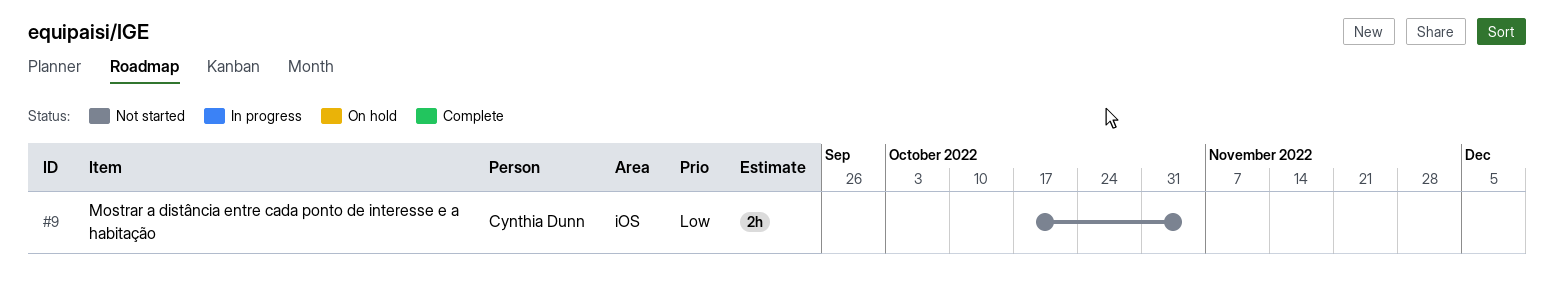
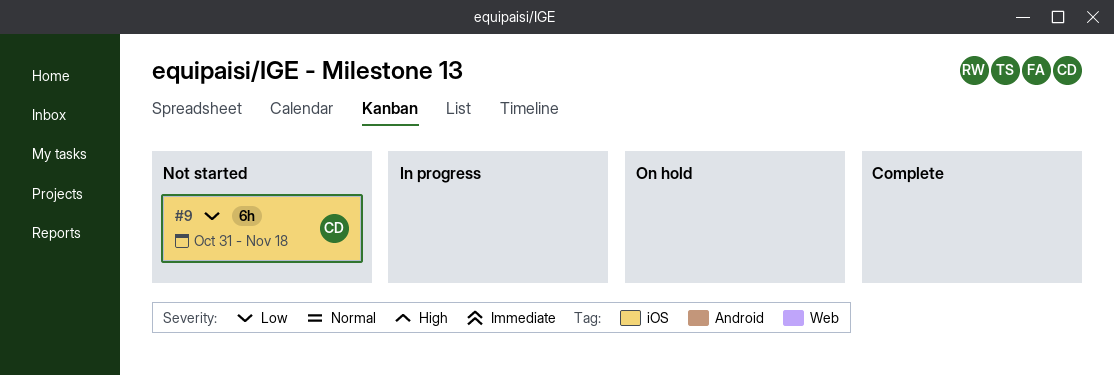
#9, estimate: 2h -> 6h
#9, start: Oct 17 -> Oct 31
#9, due: Nov 4 -> Nov 18

